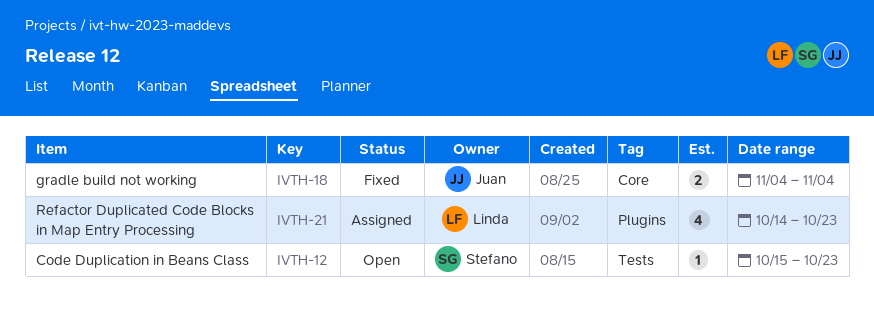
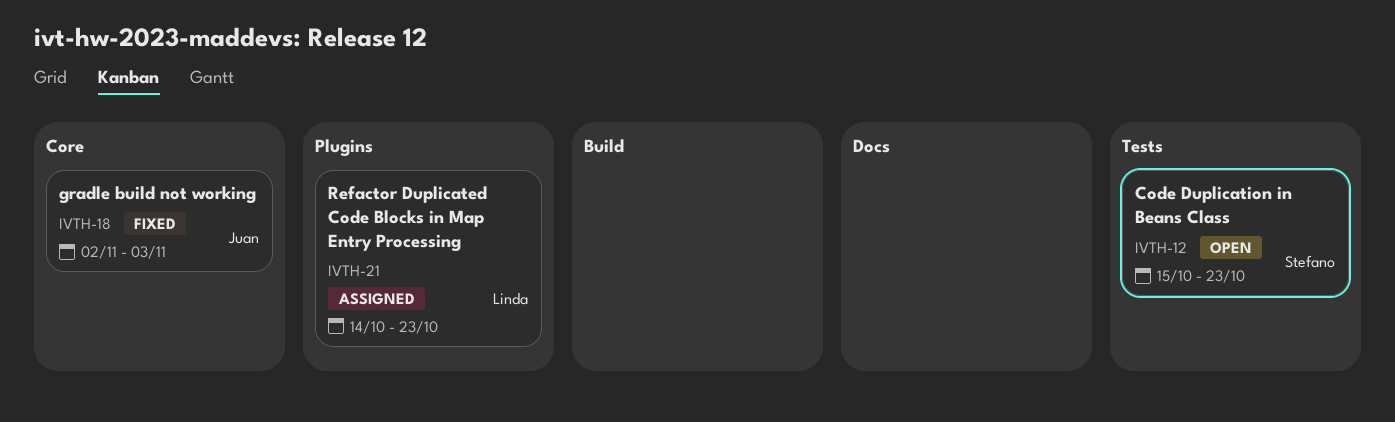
IVTH-18, start: Nov 4 -> Nov 2
IVTH-18, due: Nov 4 -> Nov 3

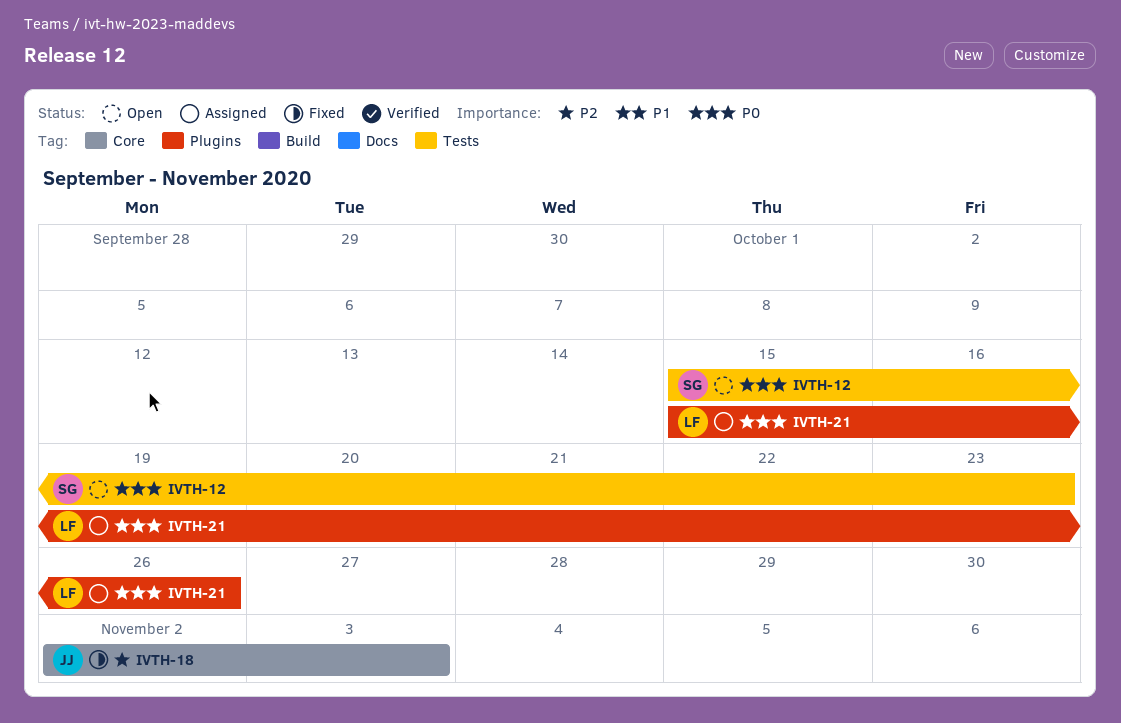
IVTH-21, start: Oct 14 -> Oct 15
IVTH-21, due: Oct 23 -> Oct 26

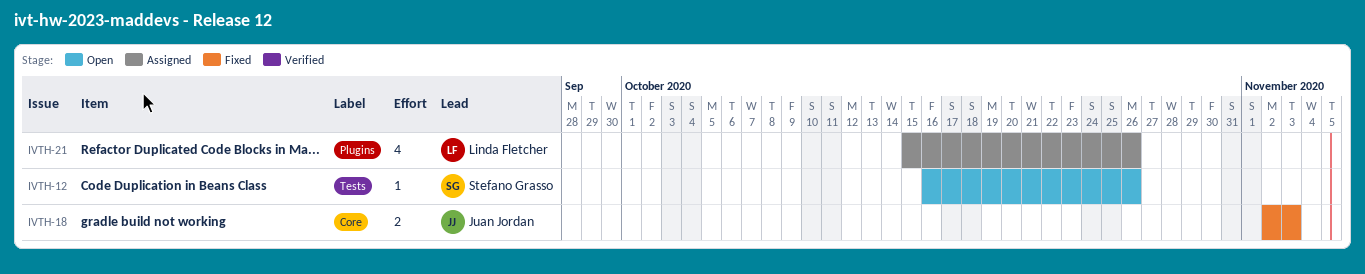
IVTH-12, start: Oct 15 -> Oct 16
IVTH-12, due: Oct 23 -> Oct 26

